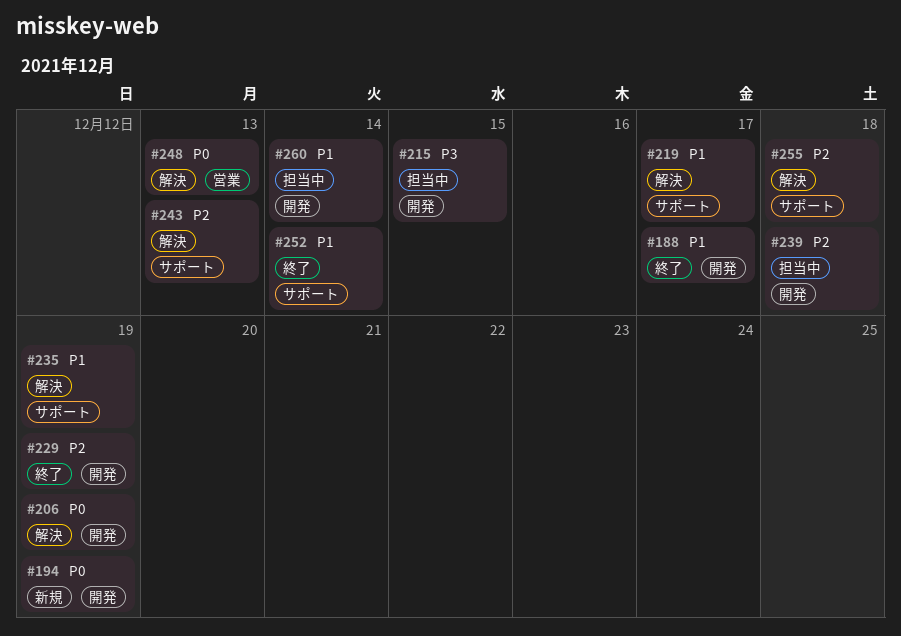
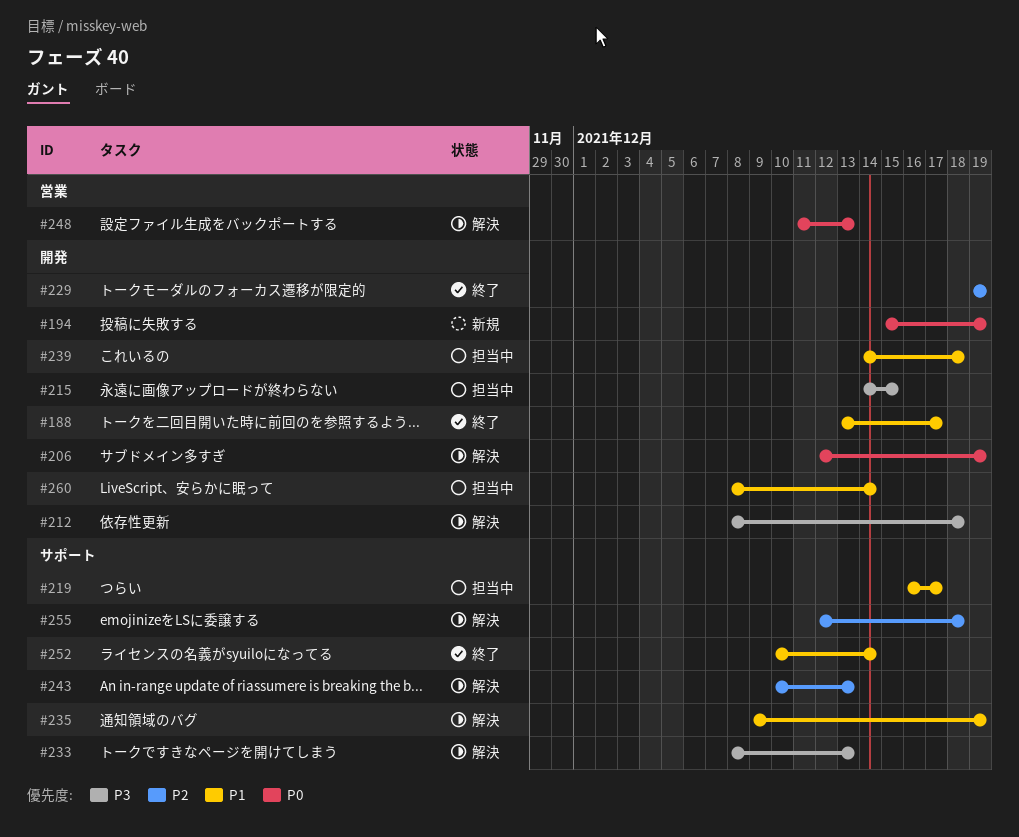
#212: none -> present
#219, status: 解決 -> 担当中
#233: none -> present
#239, priority: P2 -> P1

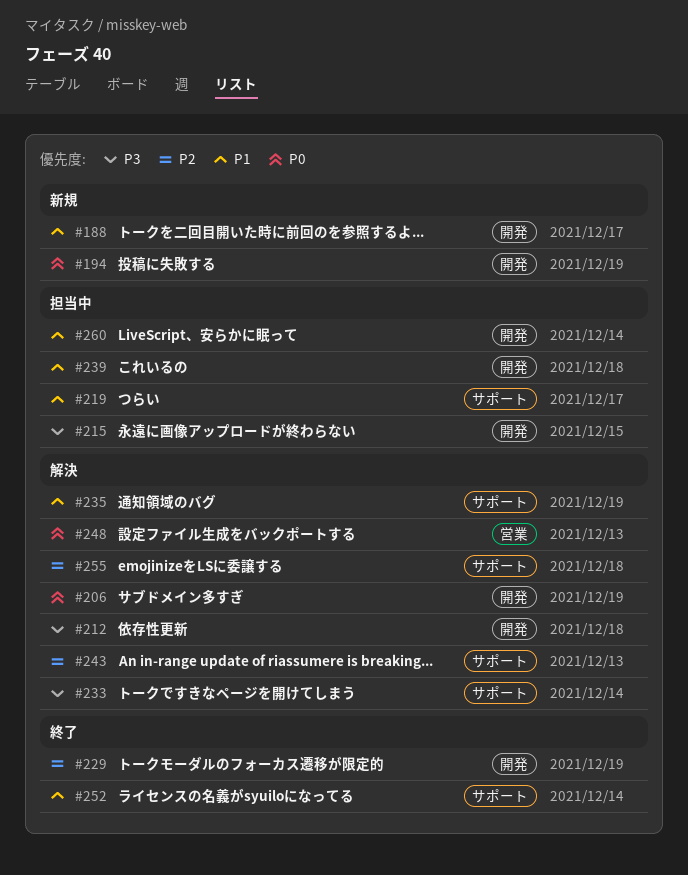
#188, status: 終了 -> 新規
#233, due: Dec 13 -> Dec 14

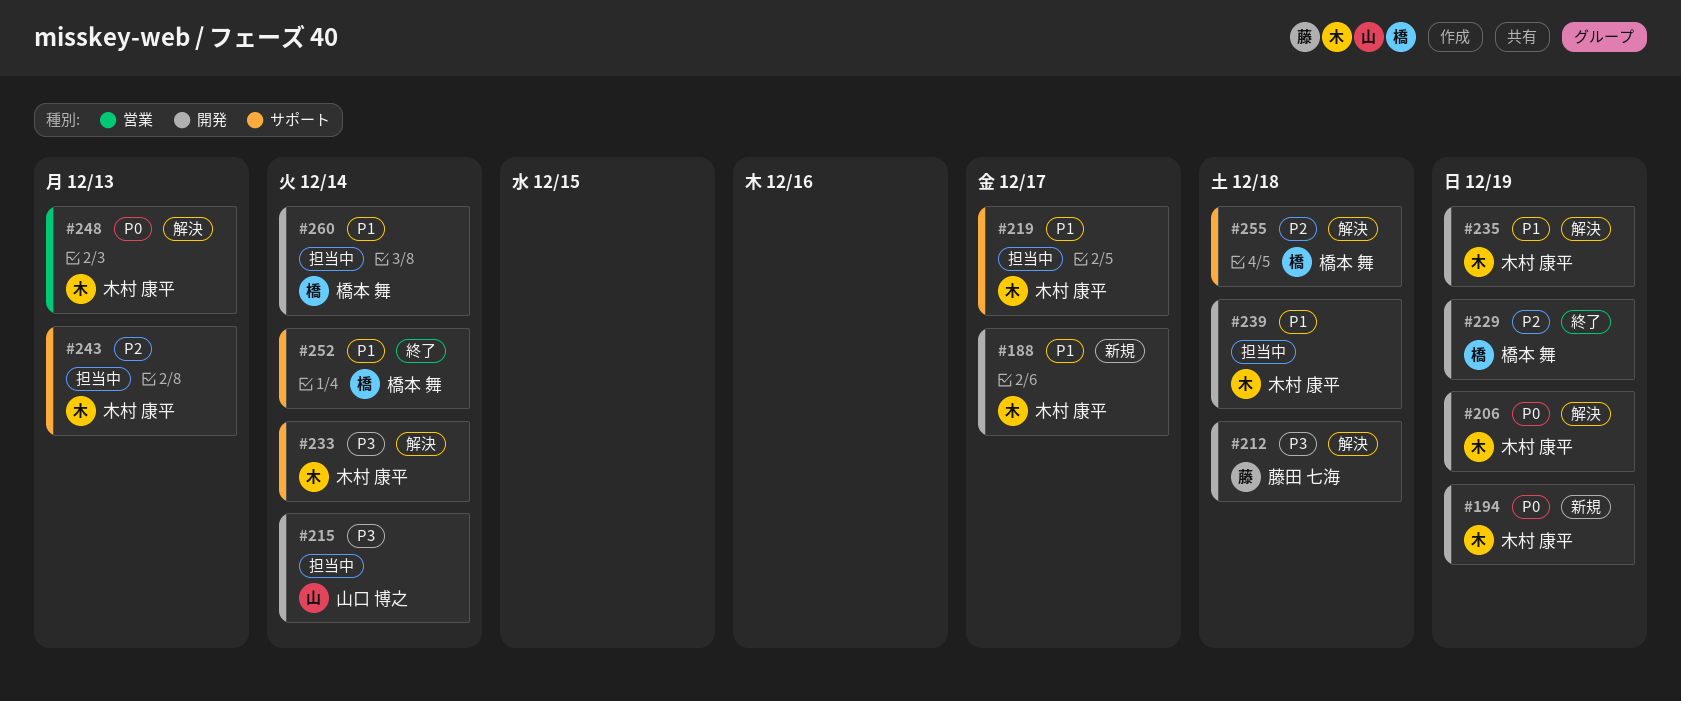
#215, due: Dec 15 -> Dec 14
#235, label: サポート -> 開発
#243, status: 解決 -> 担当中

